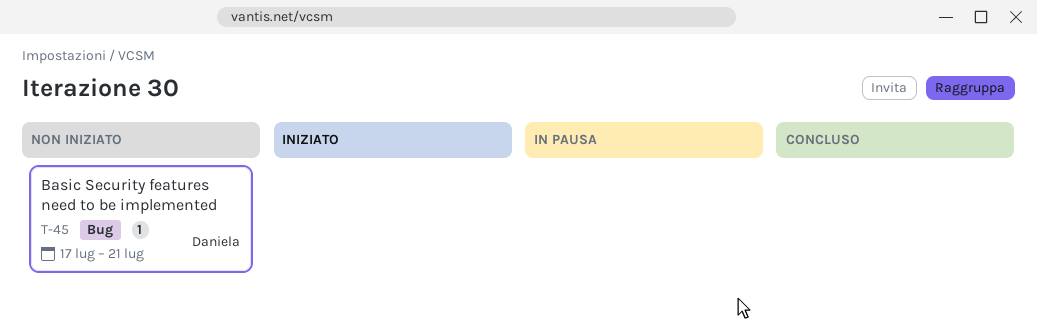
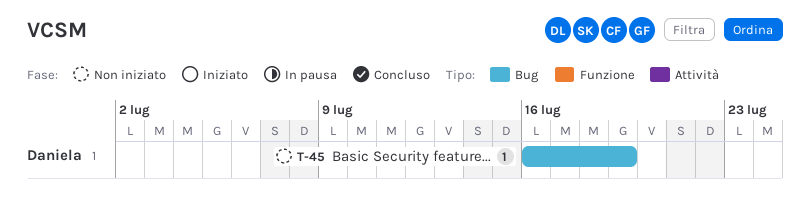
T-45, start: Jul 17 -> Jul 16
T-45, due: Jul 21 -> Jul 19

